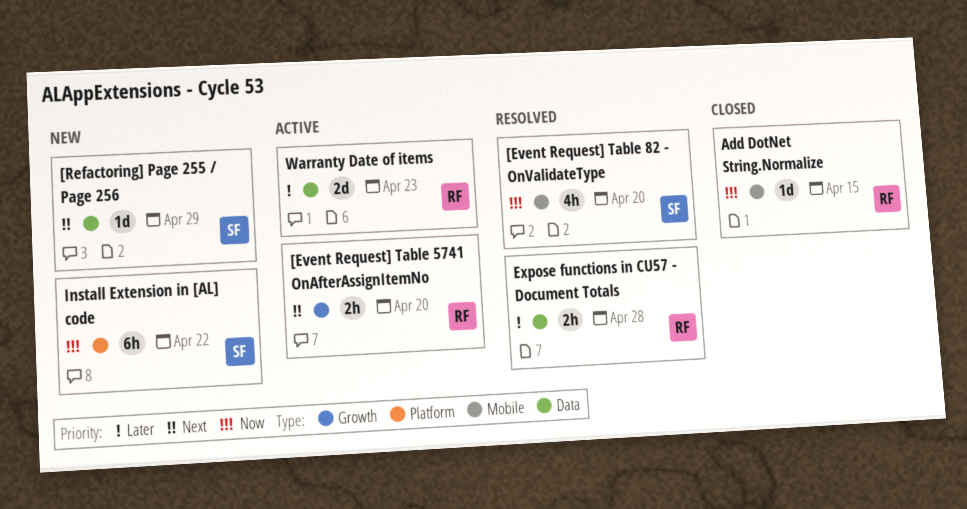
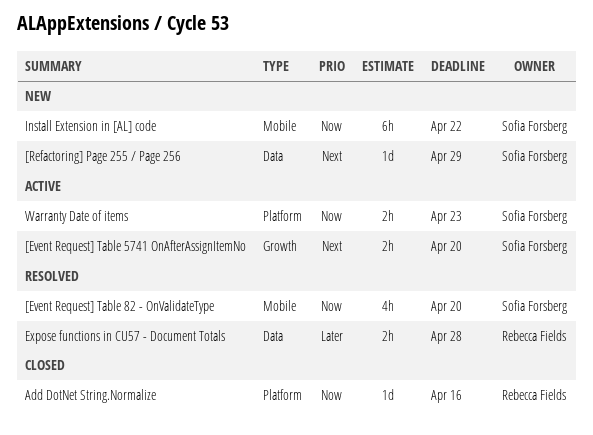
[Event Request] Table 5741 OnAfterAssignItemNo, owner: Rebecca Fields -> Sofia Forsberg
Add DotNet String.Normalize, label: Mobile -> Platform
Add DotNet String.Normalize, due: Apr 15 -> Apr 16
Install Extension in [AL] code, label: Platform -> Mobile
Warranty Date of items, owner: Rebecca Fields -> Sofia Forsberg
Warranty Date of items, priority: Later -> Now
Warranty Date of items, label: Data -> Platform
Warranty Date of items, estimate: 2d -> 2h

